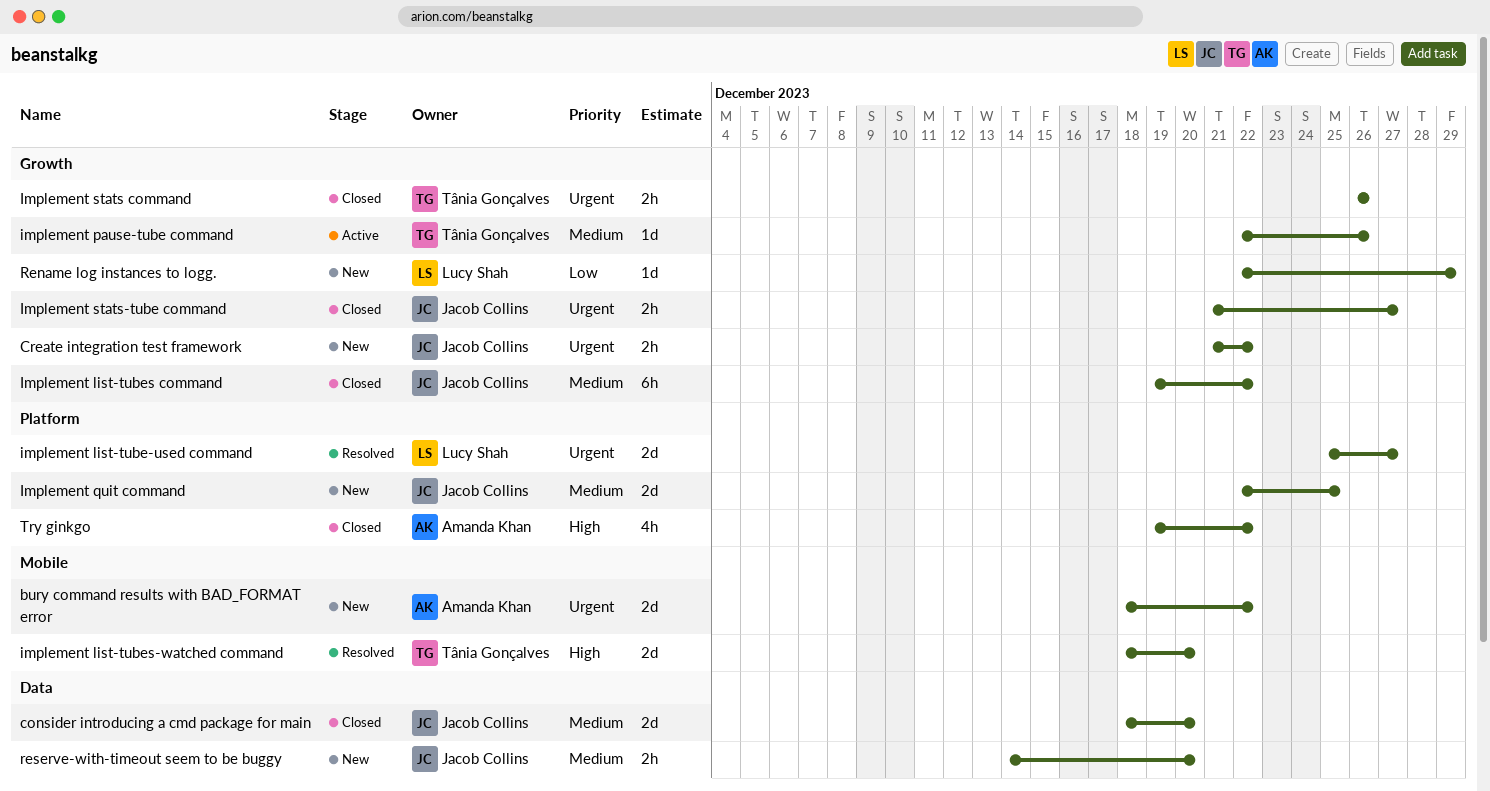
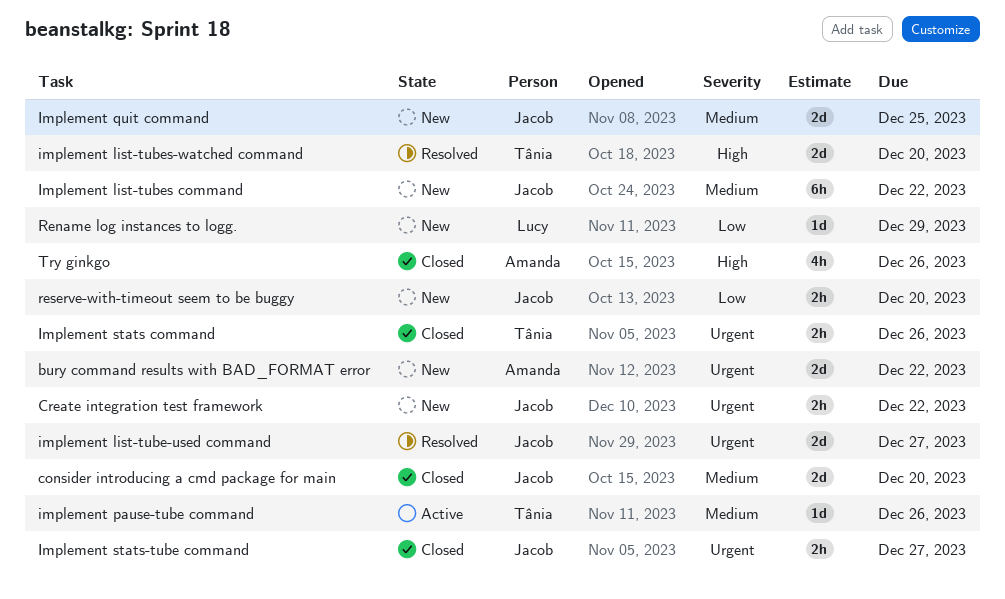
implement list-tube-used command, owner: Lucy Shah -> Jacob Collins
Implement list-tubes command, status: Closed -> New
reserve-with-timeout seem to be buggy, priority: Medium -> Low
Try ginkgo, due: Dec 22 -> Dec 26

